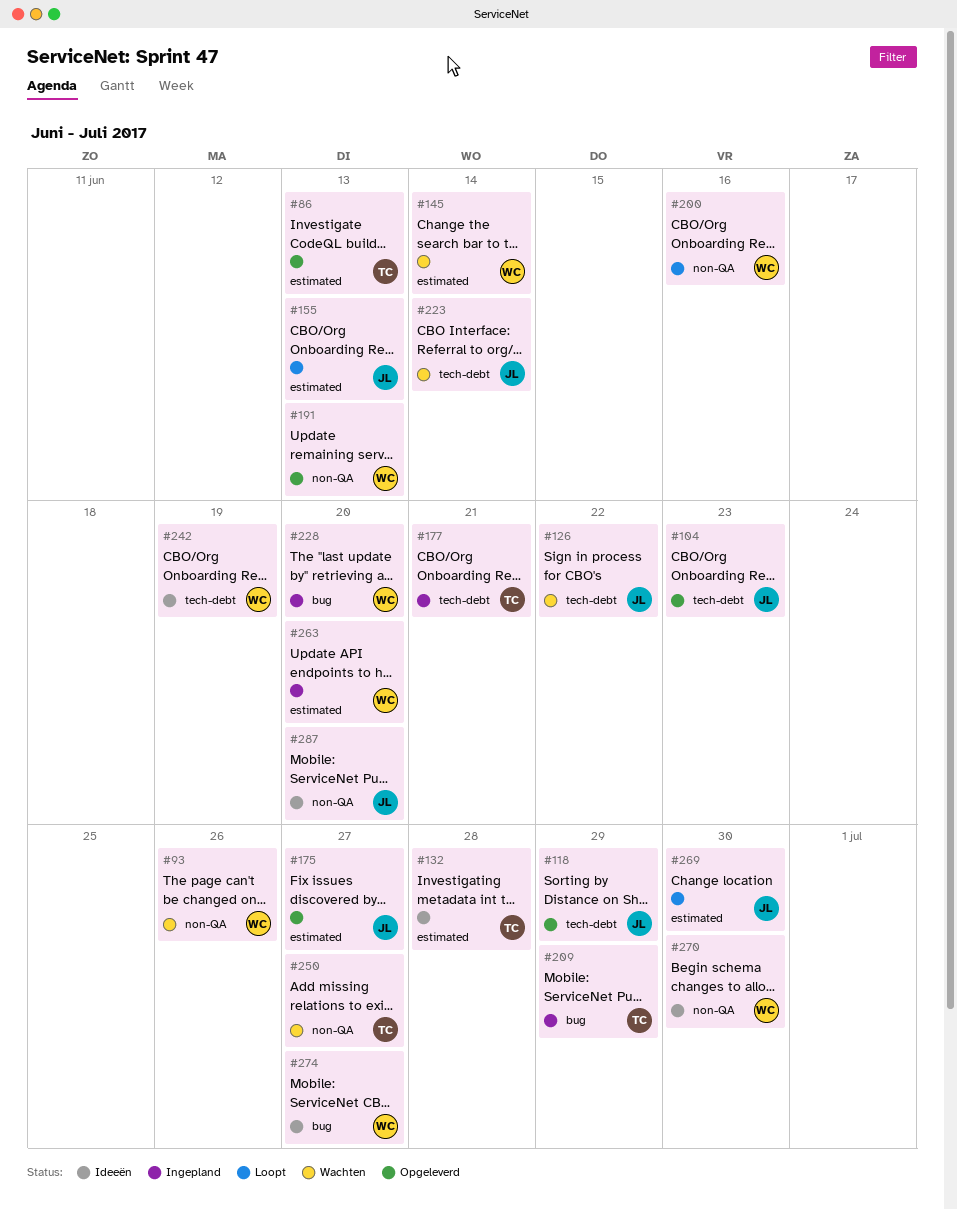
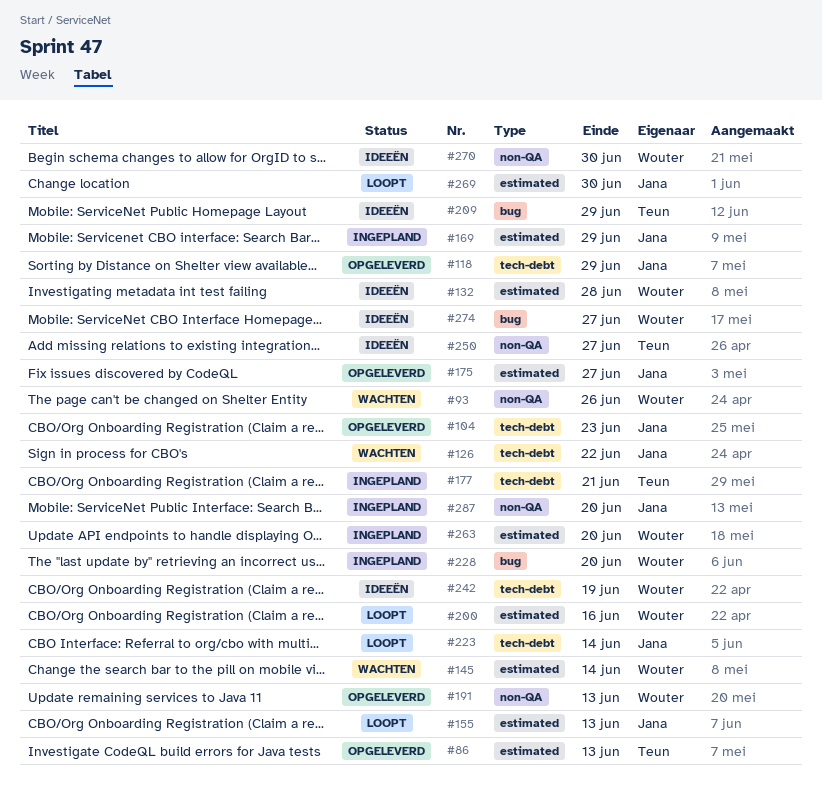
#132, owner: Teun -> Wouter
#169: none -> present
#200, label: non-QA -> estimated
#209, status: Ingepland -> Ideeën
#223, status: Wachten -> Loopt
#250, status: Wachten -> Ideeën
#287, status: Ideeën -> Ingepland

